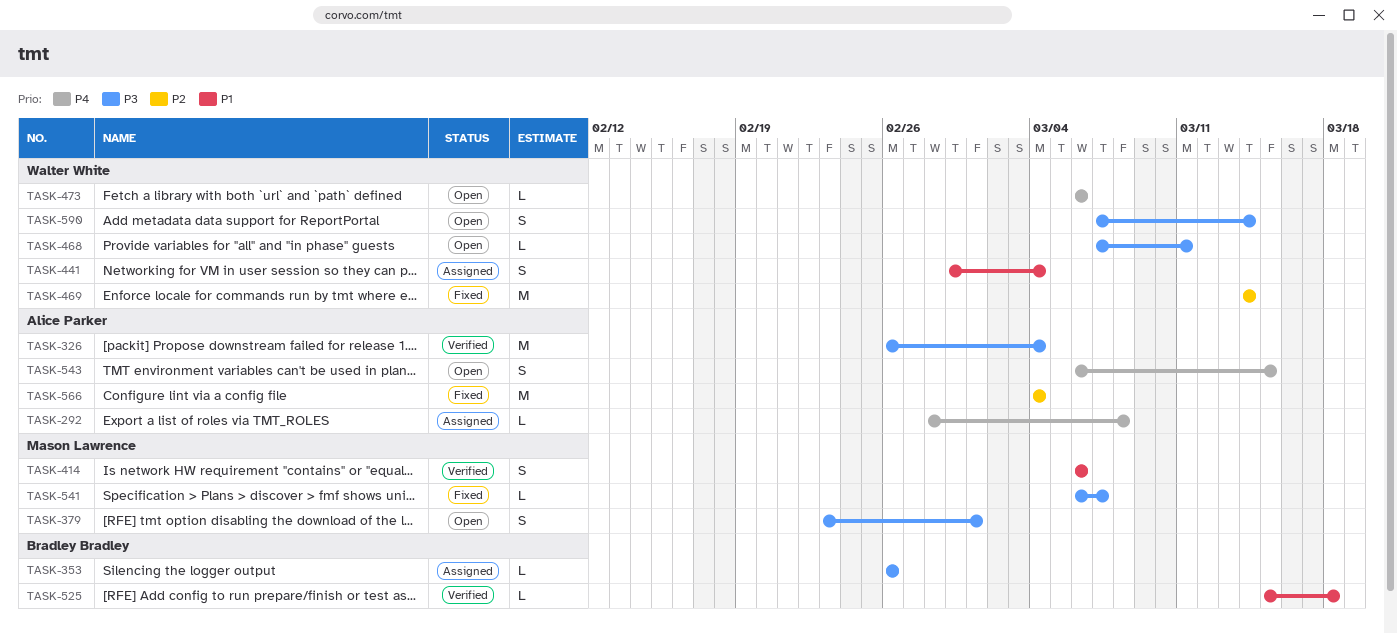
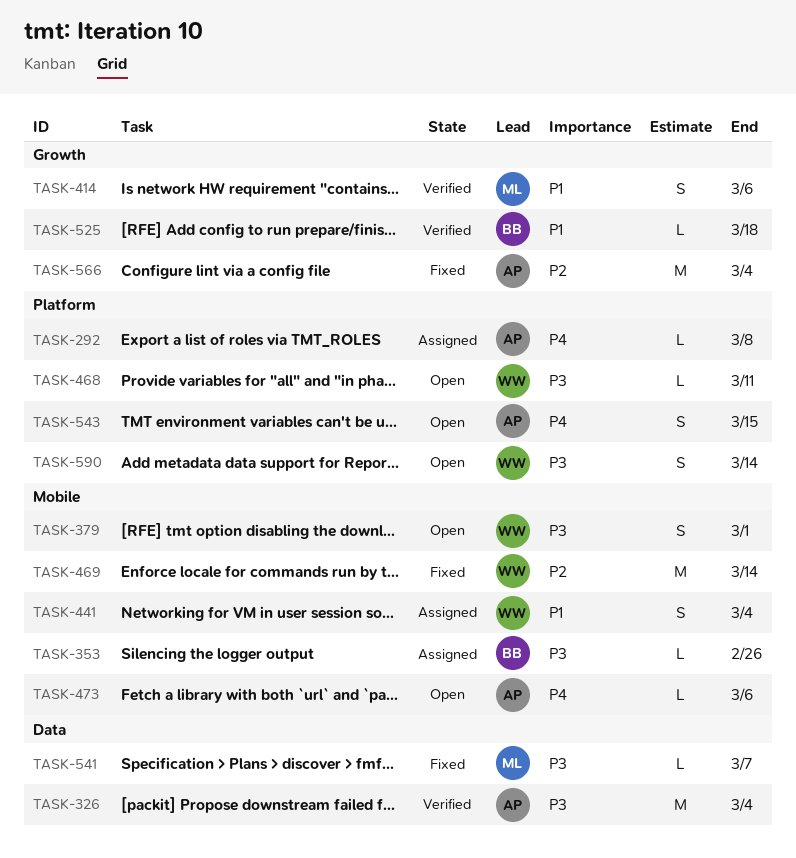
TASK-379, owner: Mason Lawrence -> Walter White
TASK-473, owner: Walter White -> Alice Parker

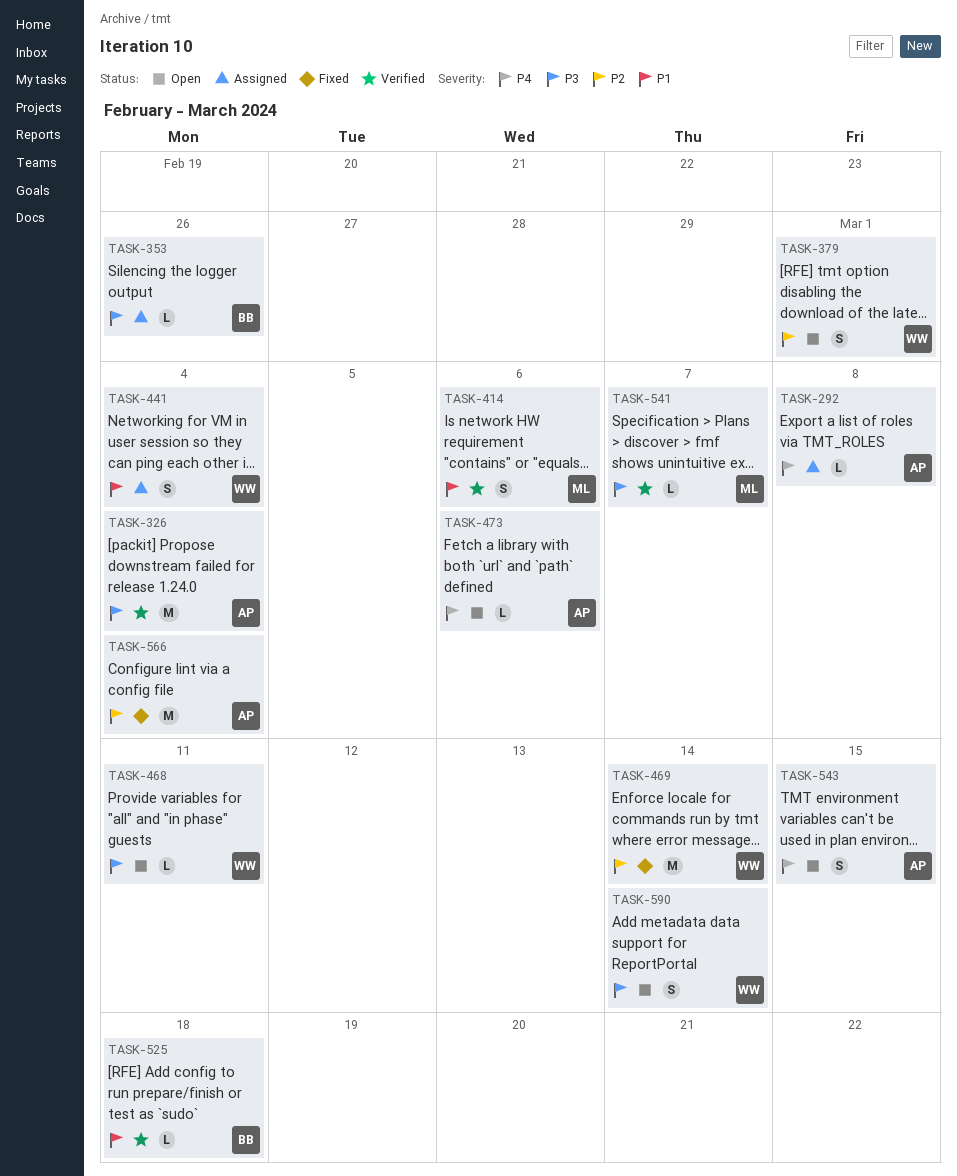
TASK-379, priority: P3 -> P2
TASK-541, status: Fixed -> Verified

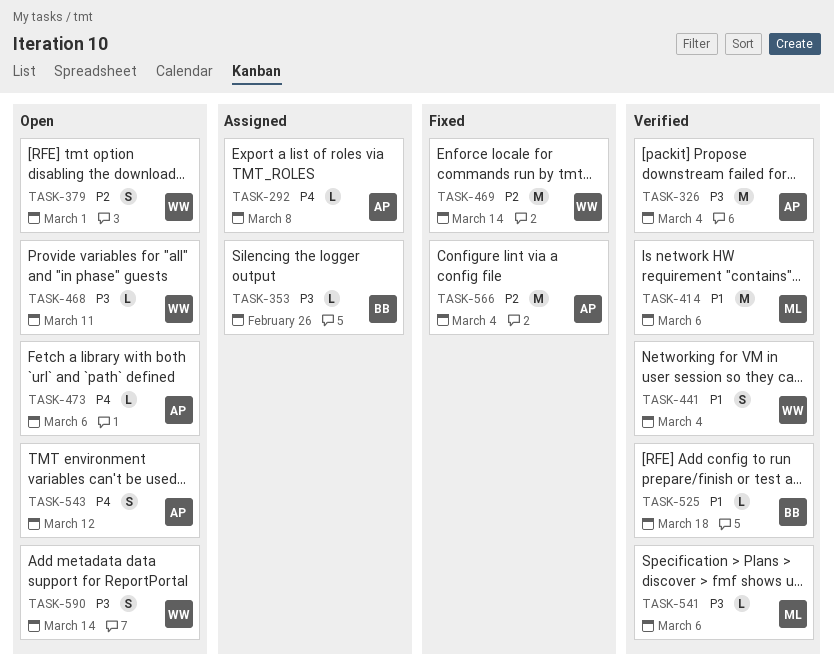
TASK-414, estimate: S -> M
TASK-441, status: Assigned -> Verified
TASK-541, due: Mar 7 -> Mar 6
TASK-543, due: Mar 15 -> Mar 12

